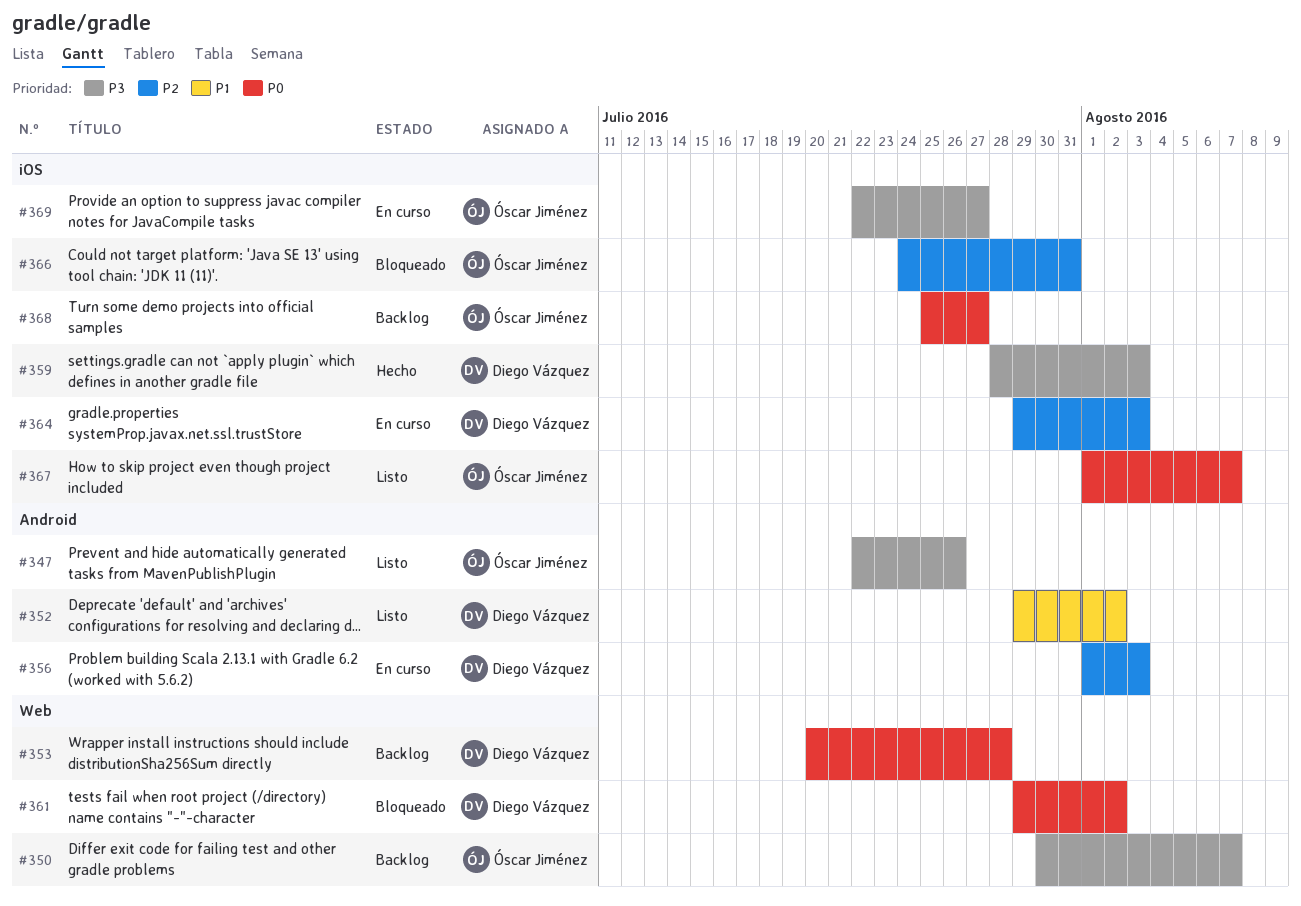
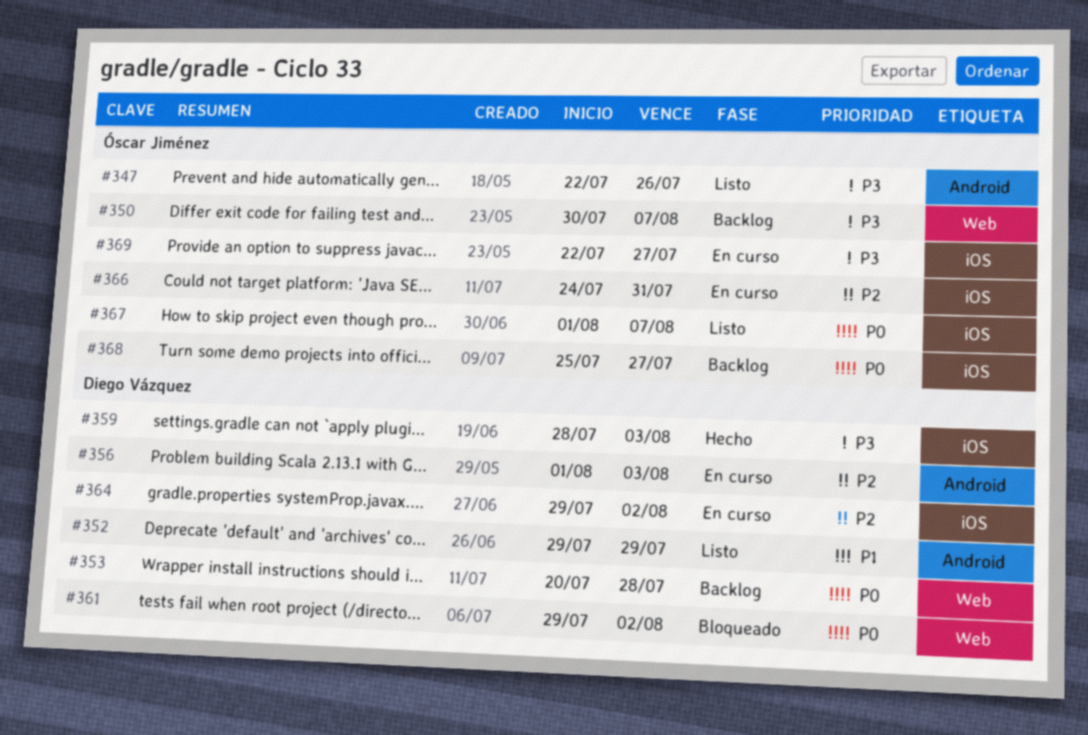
#352, due: Aug 2 -> Jul 29
#364, due: Aug 3 -> Aug 2
#366, status: Bloqueado -> En curso

